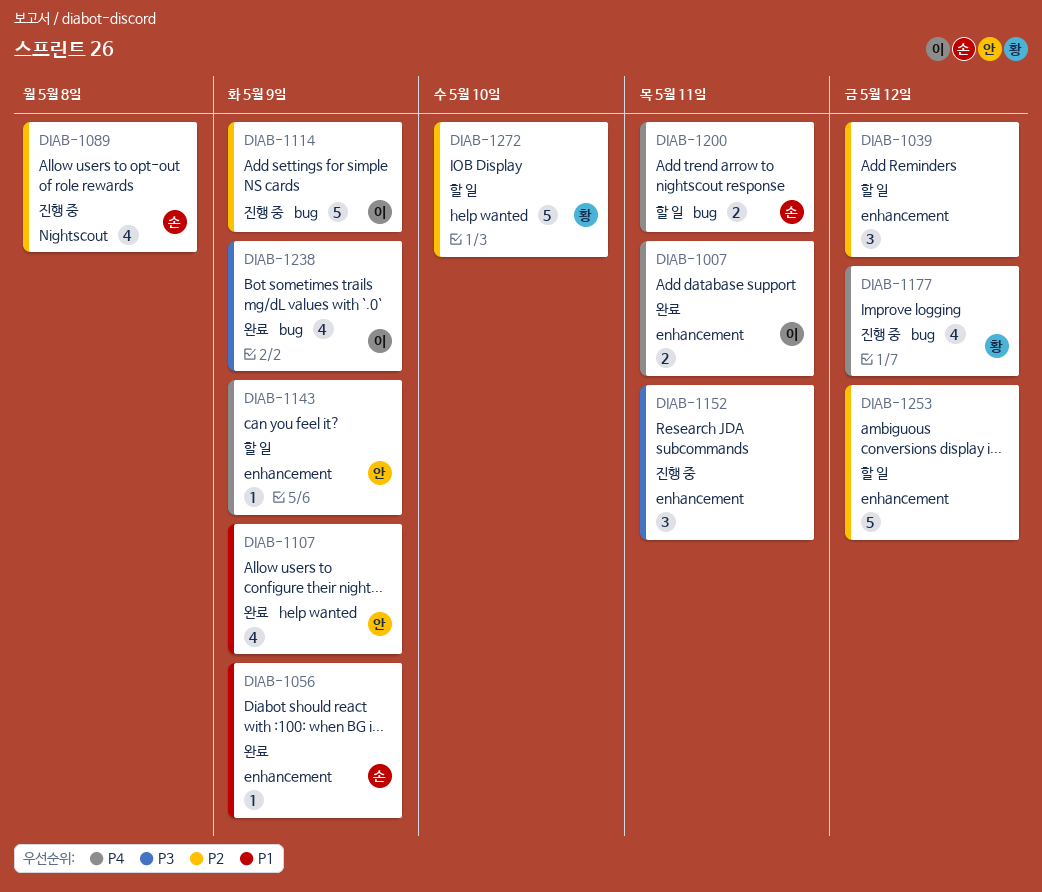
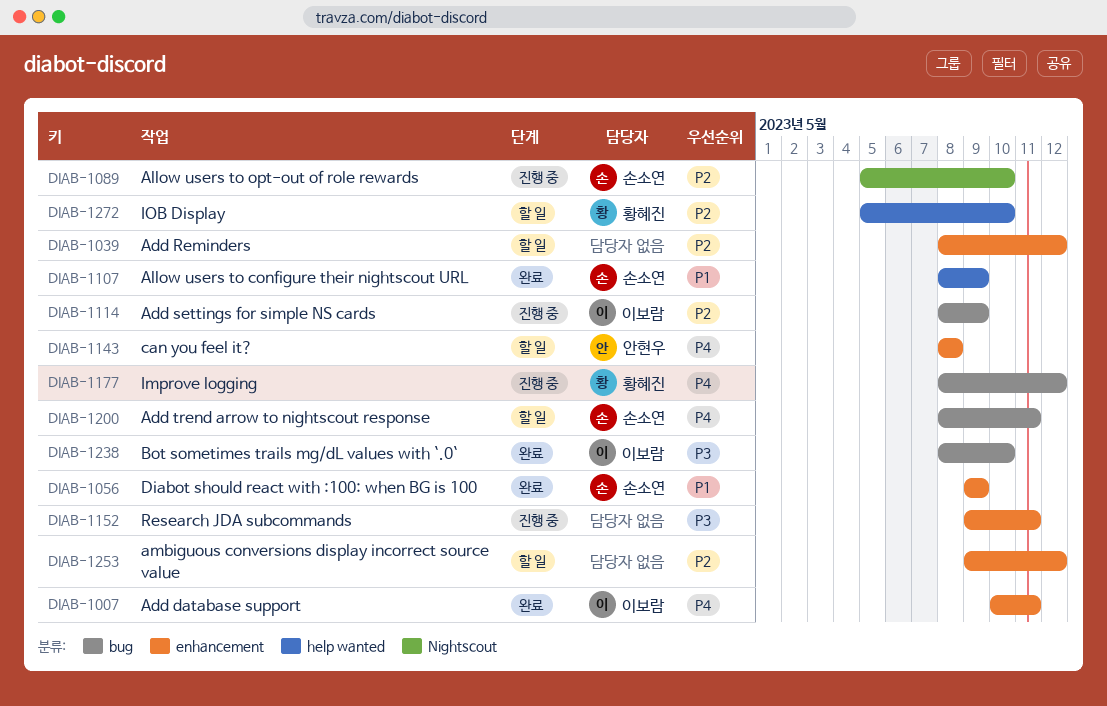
DIAB-1089, due: May 8 -> May 10
DIAB-1107, owner: 안현우 -> 손소연
DIAB-1143, due: May 9 -> May 8
DIAB-1238, due: May 9 -> May 10

